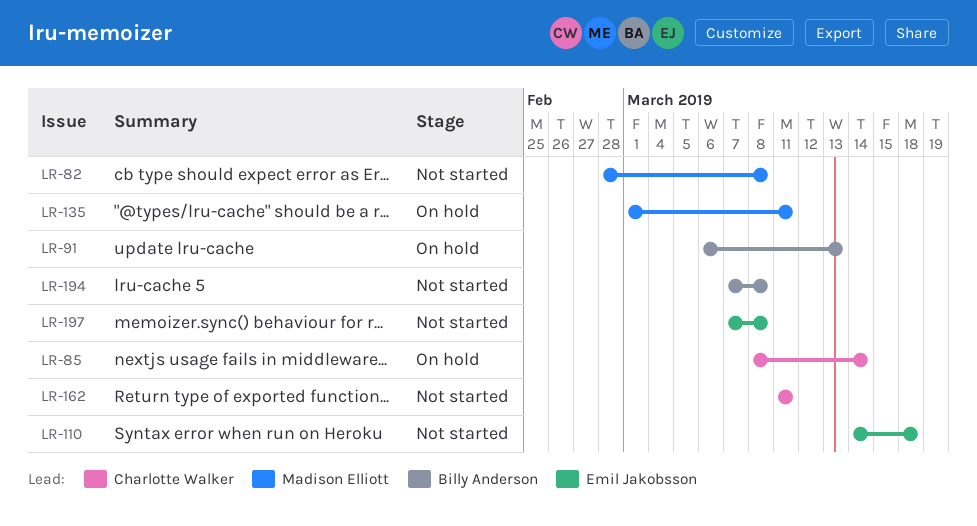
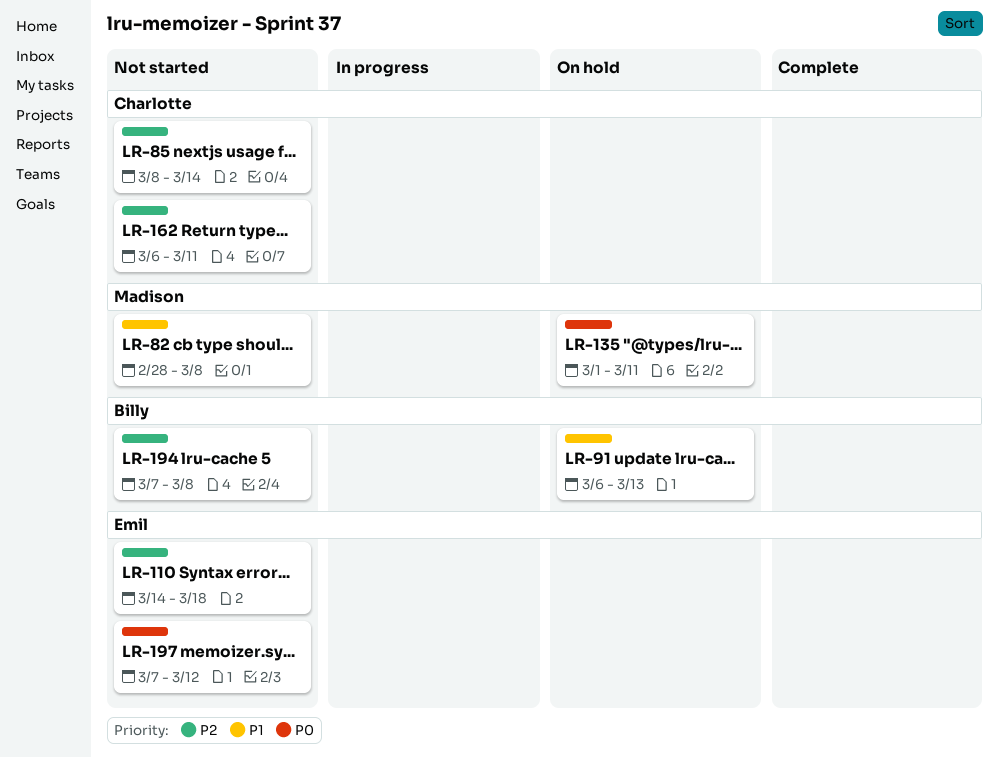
LR-85, status: On hold -> Not started
LR-162, start: Mar 11 -> Mar 6
LR-197, due: Mar 8 -> Mar 12

